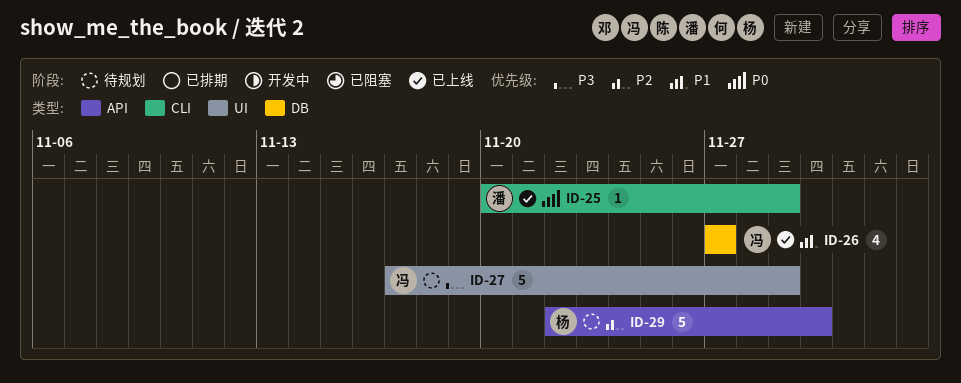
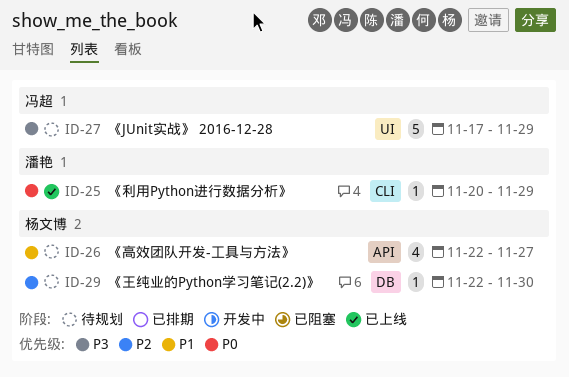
ID-26, status: 已上线 -> 待规划
ID-26, owner: 冯超 -> 杨文博
ID-26, label: DB -> API
ID-26, start: Nov 27 -> Nov 22
ID-29, label: API -> DB
ID-29, estimate: 5 -> 1

